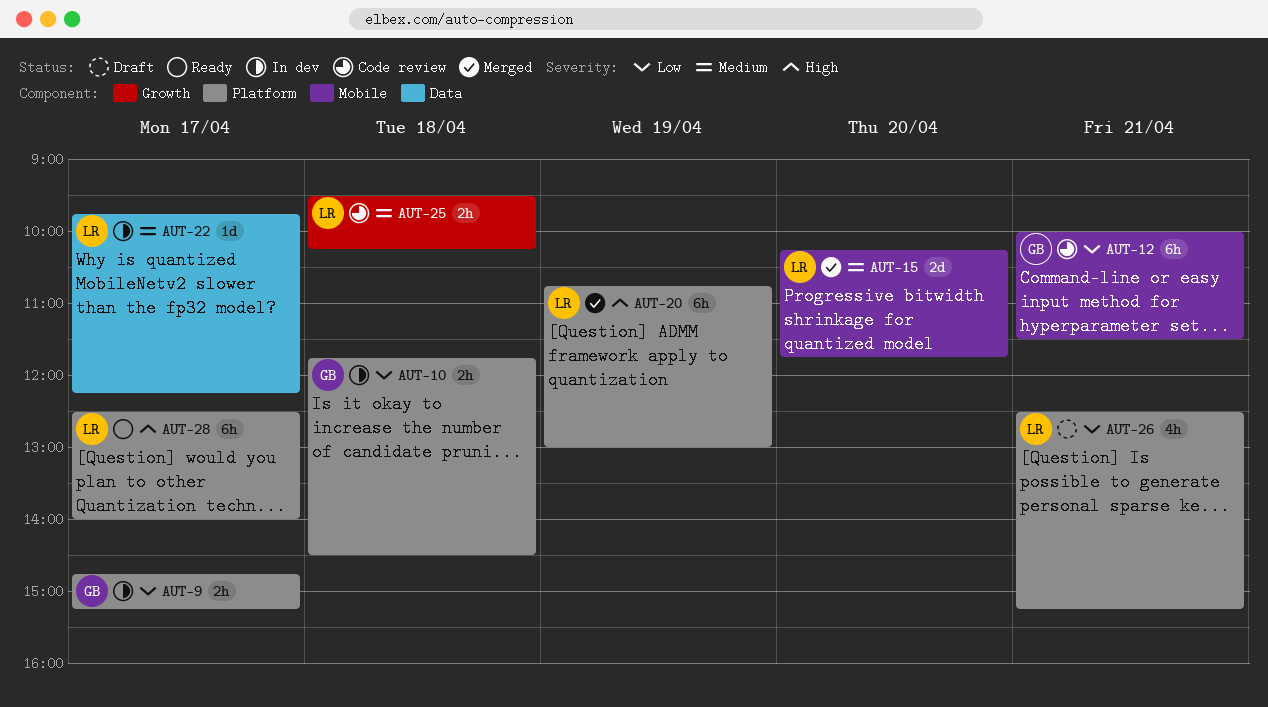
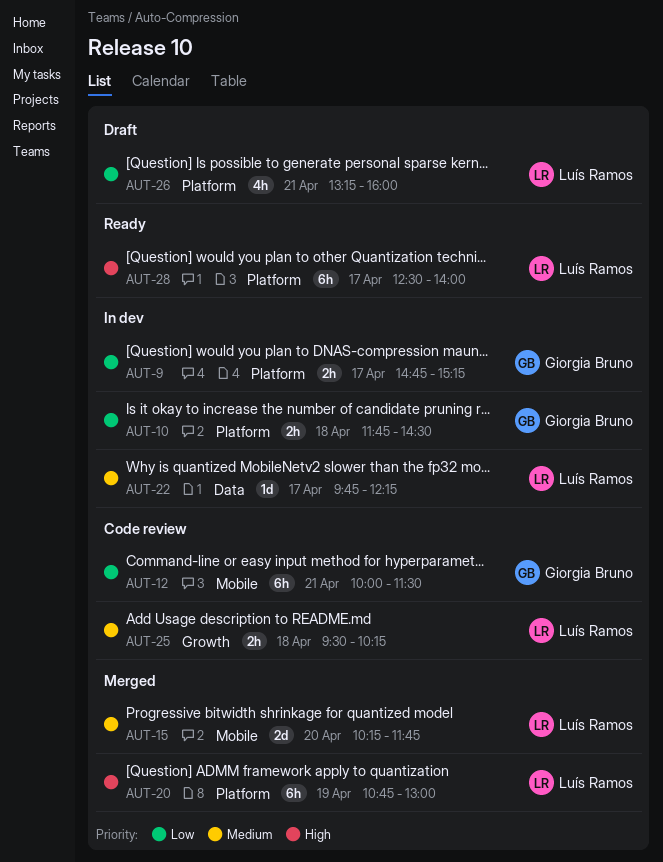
AUT-26, begins: 12:30 -> 13:15
AUT-26, ends: 15:15 -> 16:00

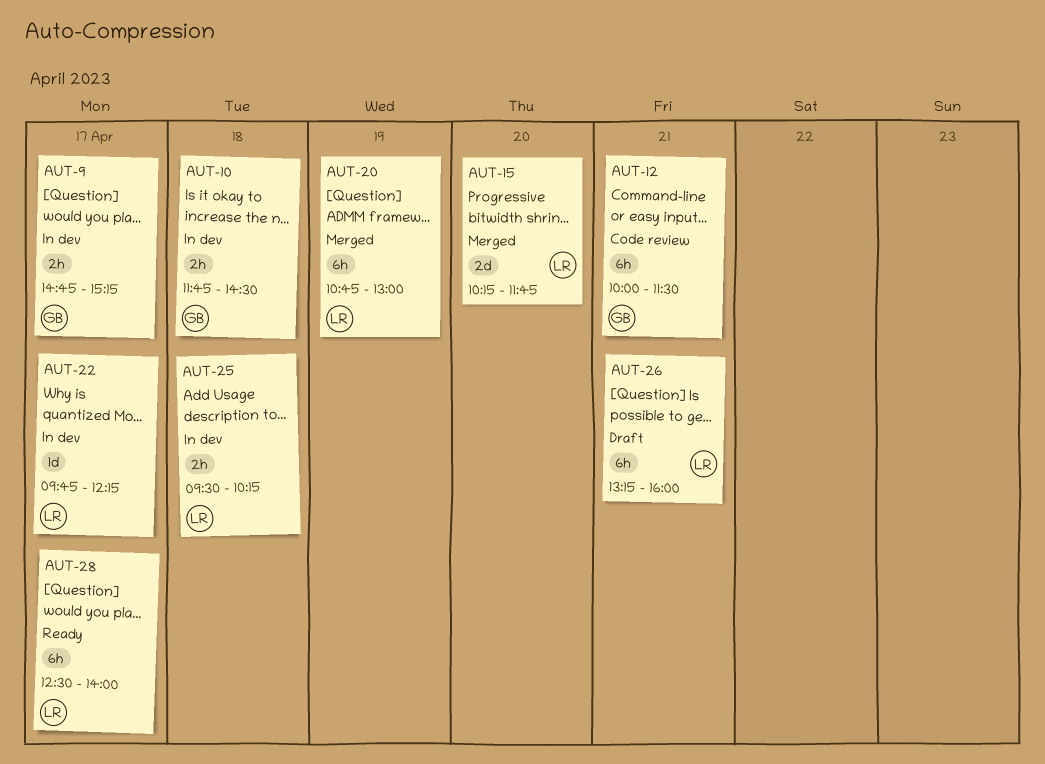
AUT-25, status: Code review -> In dev
AUT-26, estimate: 4h -> 6h

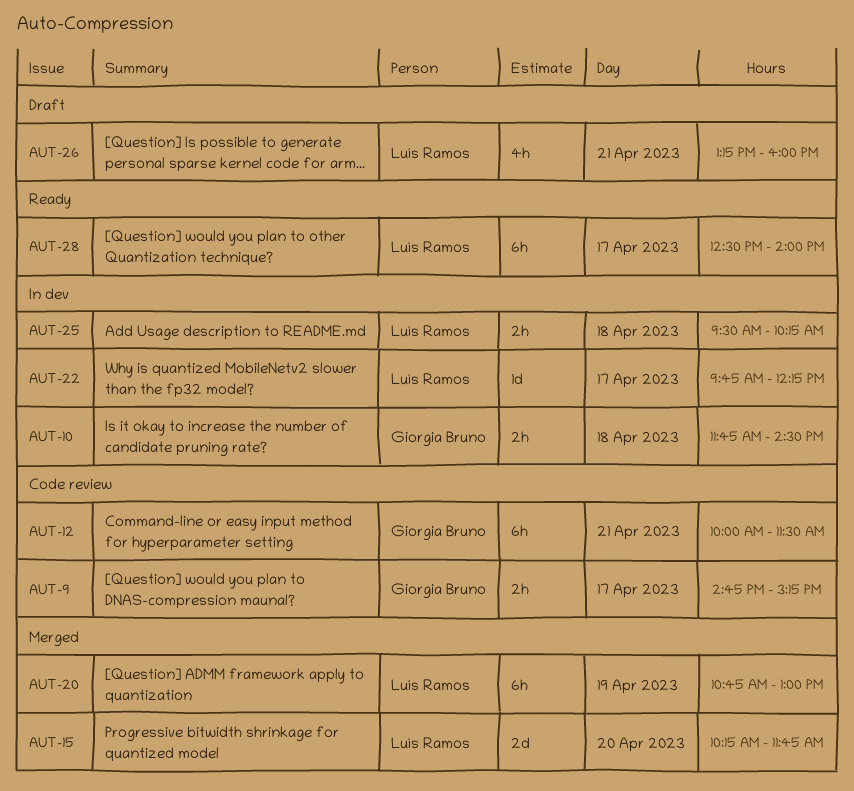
AUT-9, status: In dev -> Code review
AUT-26, estimate: 6h -> 4h

